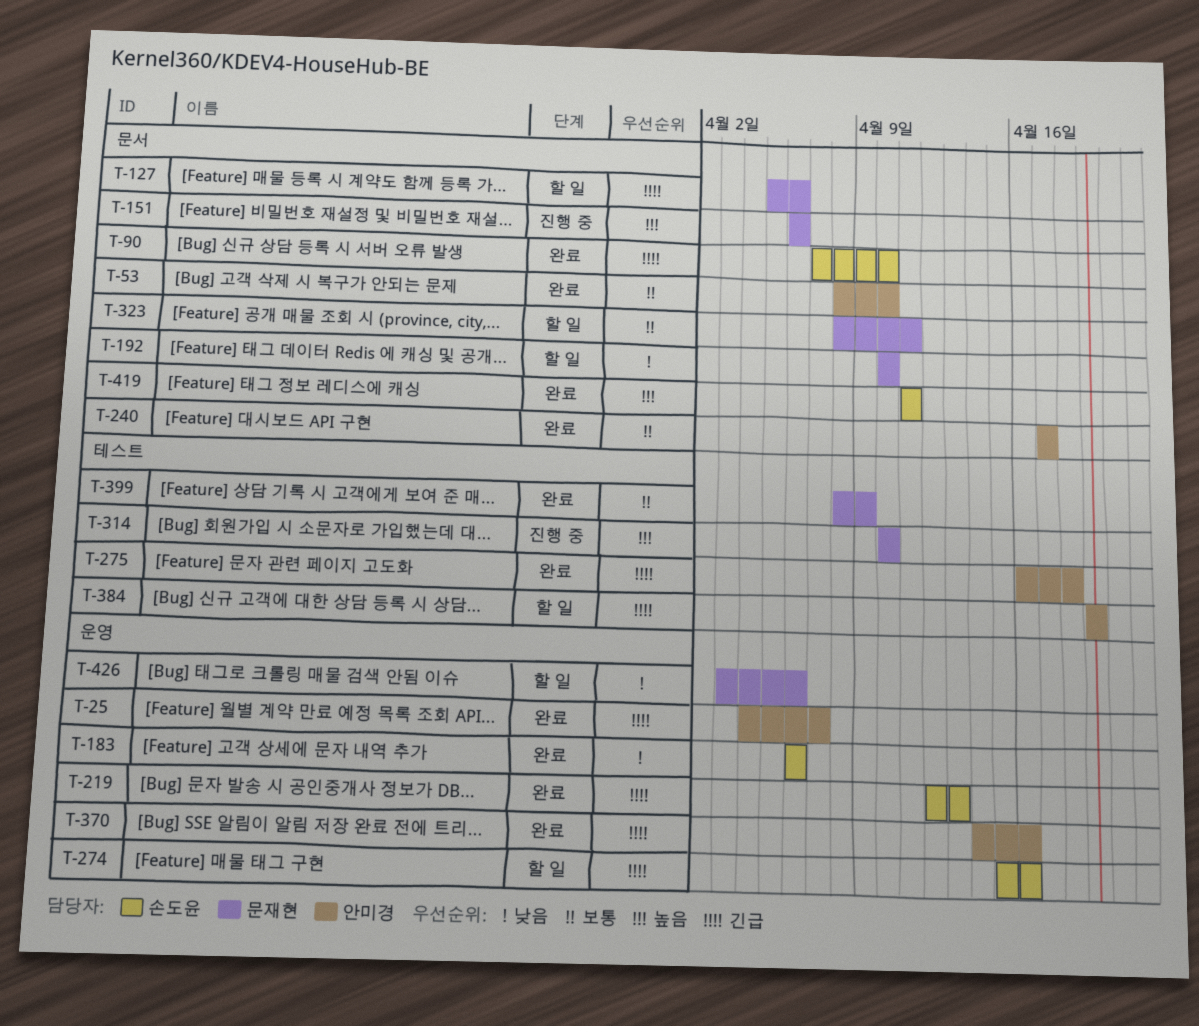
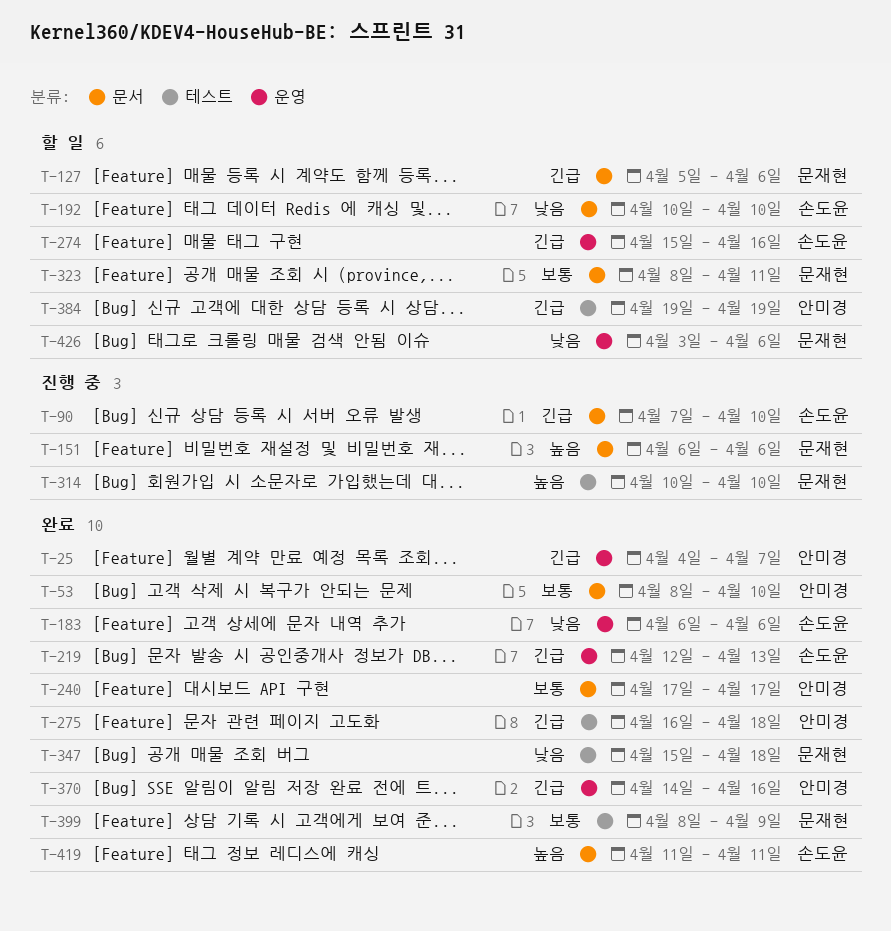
T-90, status: 완료 -> 진행 중
T-192, owner: 문재현 -> 손도윤
T-347: none -> present

